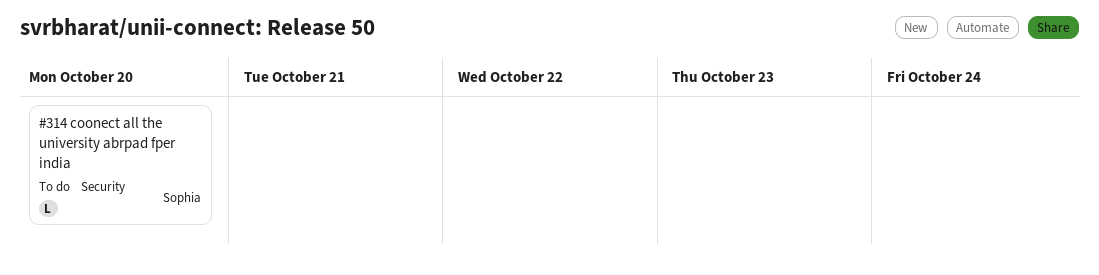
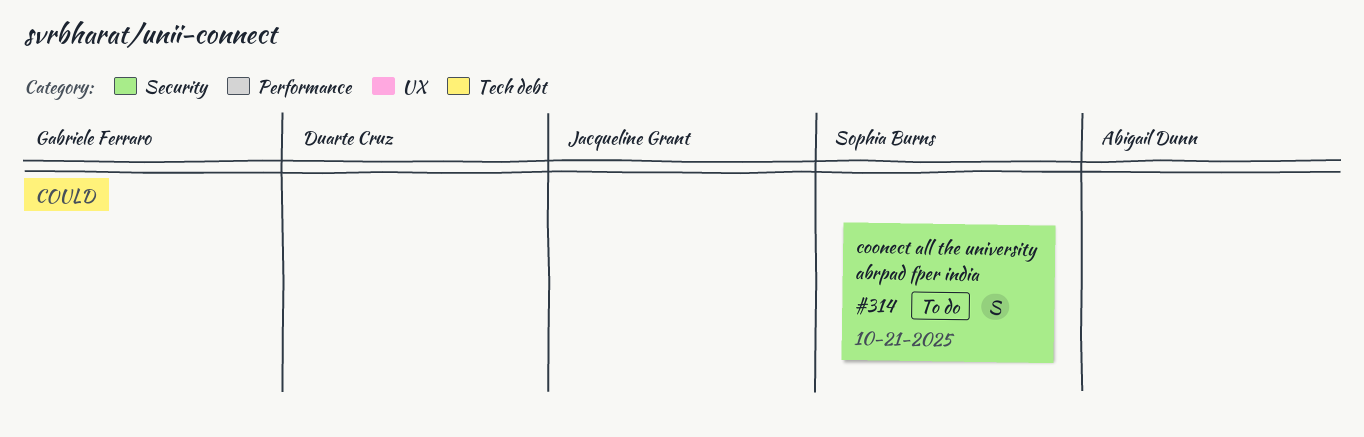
#314, estimate: L -> S
#314, due: Oct 20 -> Oct 21

